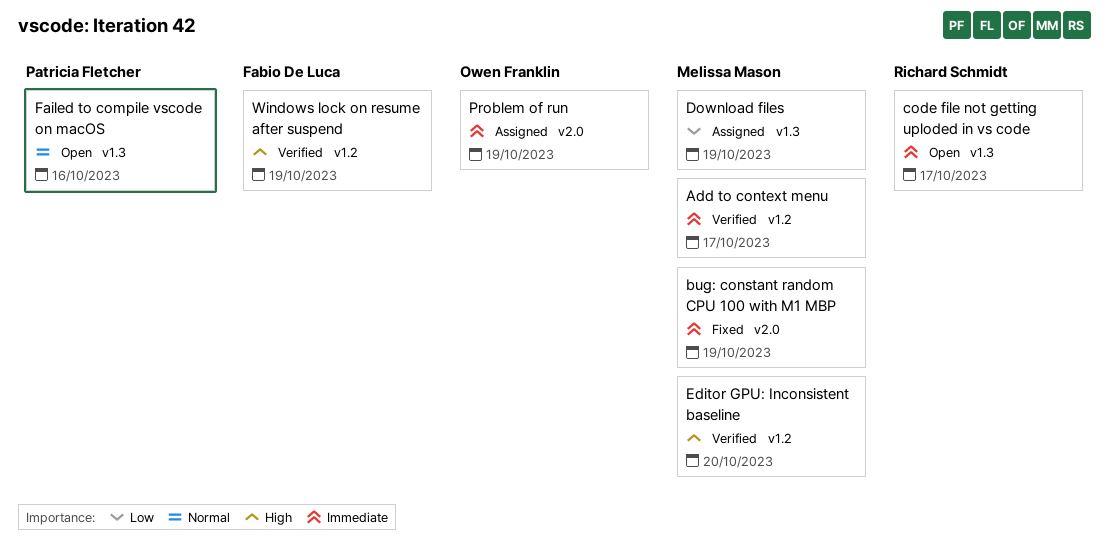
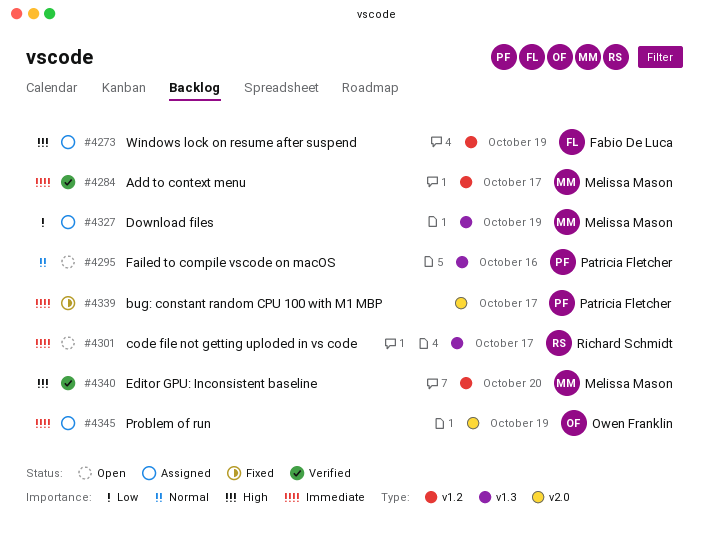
bug: constant random CPU 100 with M1 MBP, owner: Melissa Mason -> Patricia Fletcher
bug: constant random CPU 100 with M1 MBP, due: Oct 19 -> Oct 17
Windows lock on resume after suspend, status: Verified -> Assigned

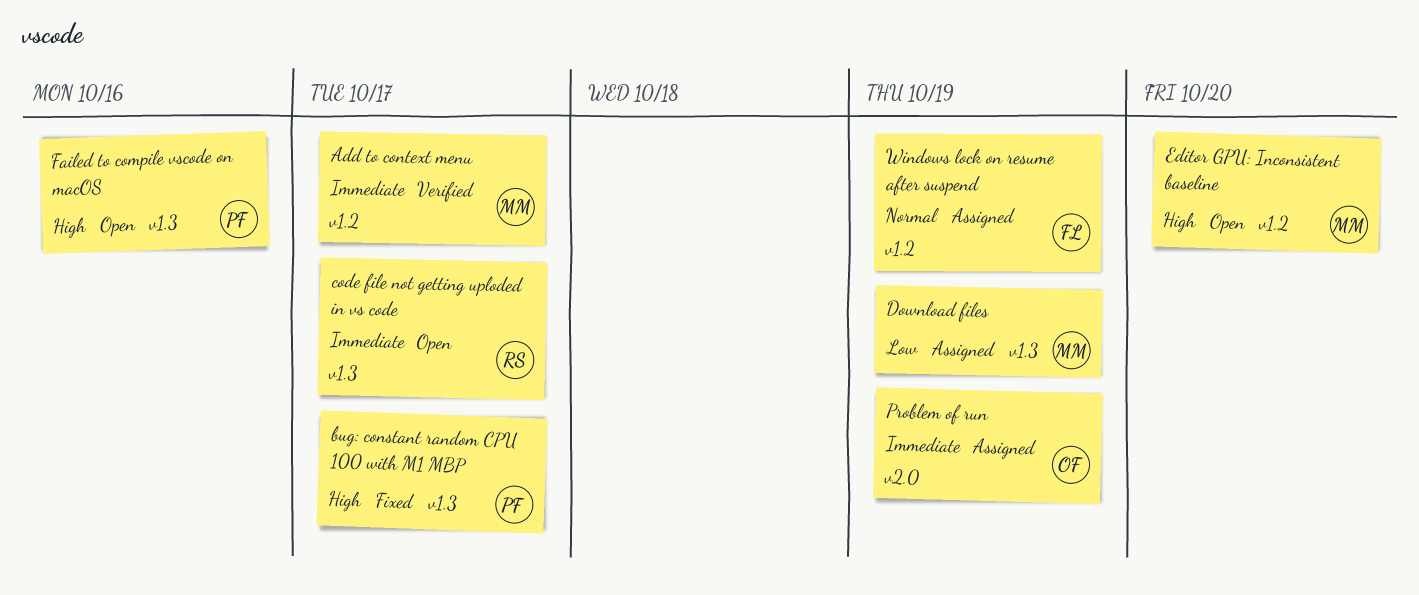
bug: constant random CPU 100 with M1 MBP, priority: Immediate -> High
bug: constant random CPU 100 with M1 MBP, label: v2.0 -> v1.3
Editor GPU: Inconsistent baseline, status: Verified -> Open
Failed to compile vscode on macOS, priority: Normal -> High
Windows lock on resume after suspend, priority: High -> Normal

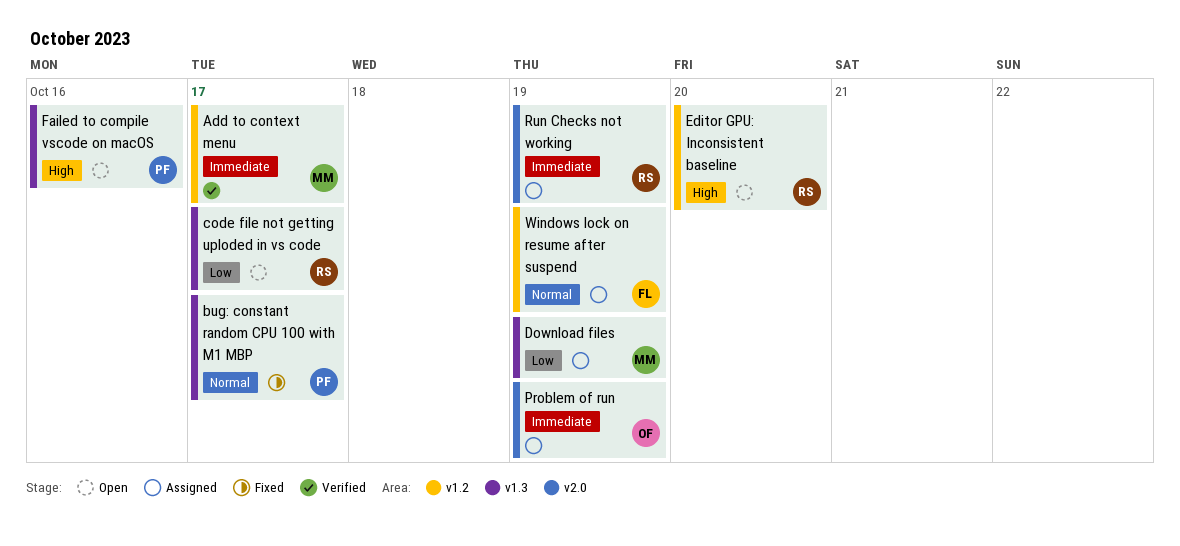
bug: constant random CPU 100 with M1 MBP, priority: High -> Normal
code file not getting uploded in vs code, priority: Immediate -> Low
Editor GPU: Inconsistent baseline, owner: MM -> RS
Run Checks not working: none -> present

